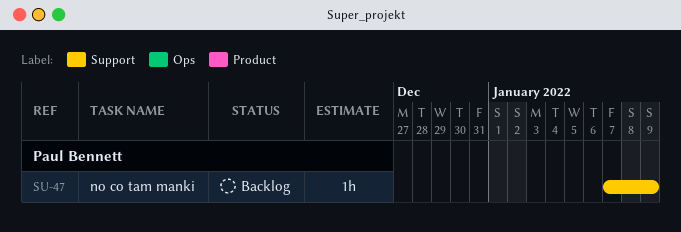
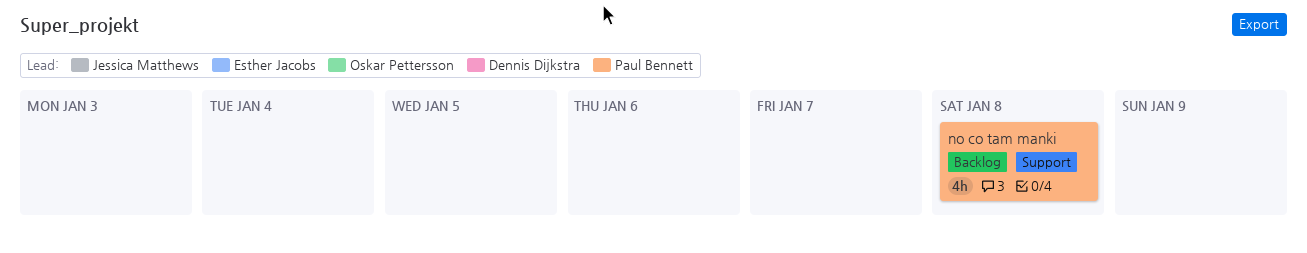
no co tam manki, estimate: 1h -> 4h
no co tam manki, due: Jan 9 -> Jan 8

